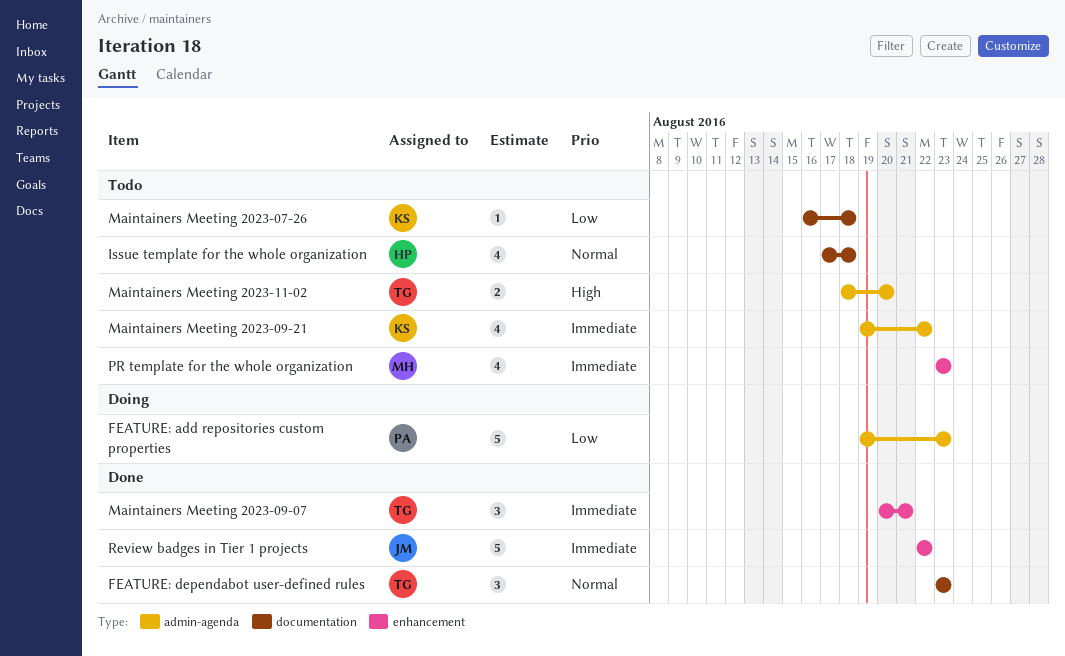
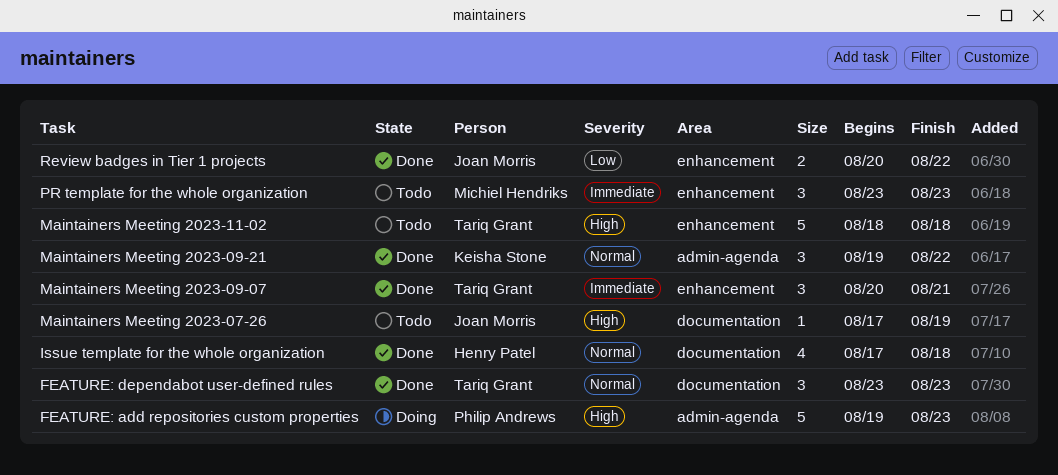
FEATURE: add repositories custom properties, priority: Low -> High
Issue template for the whole organization, status: Todo -> Done
Maintainers Meeting 2023-07-26, owner: Keisha Stone -> Joan Morris
Maintainers Meeting 2023-07-26, priority: Low -> High
Maintainers Meeting 2023-07-26, start: Aug 16 -> Aug 17
Maintainers Meeting 2023-07-26, due: Aug 18 -> Aug 19
Maintainers Meeting 2023-09-21, status: Todo -> Done
Maintainers Meeting 2023-09-21, priority: Immediate -> Normal
Maintainers Meeting 2023-09-21, estimate: 4 -> 3
Maintainers Meeting 2023-11-02, label: admin-agenda -> enhancement
Maintainers Meeting 2023-11-02, estimate: 2 -> 5
Maintainers Meeting 2023-11-02, due: Aug 20 -> Aug 18
PR template for the whole organization, estimate: 4 -> 3
Review badges in Tier 1 projects, priority: Immediate -> Low
Review badges in Tier 1 projects, estimate: 5 -> 2
Review badges in Tier 1 projects, start: Aug 22 -> Aug 20

